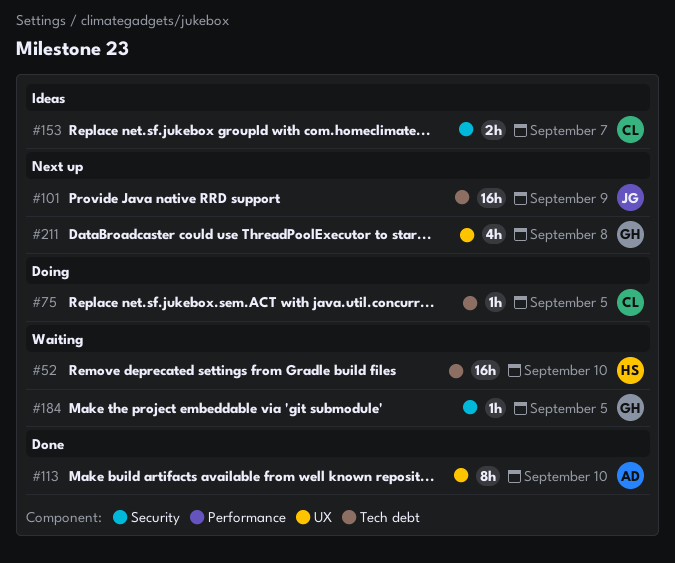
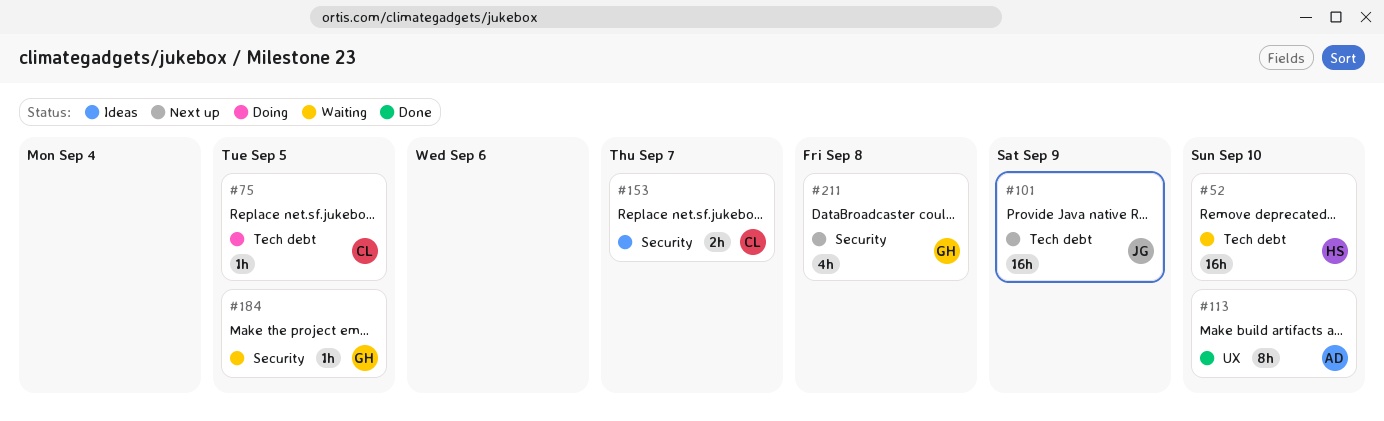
#211, label: UX -> Security

